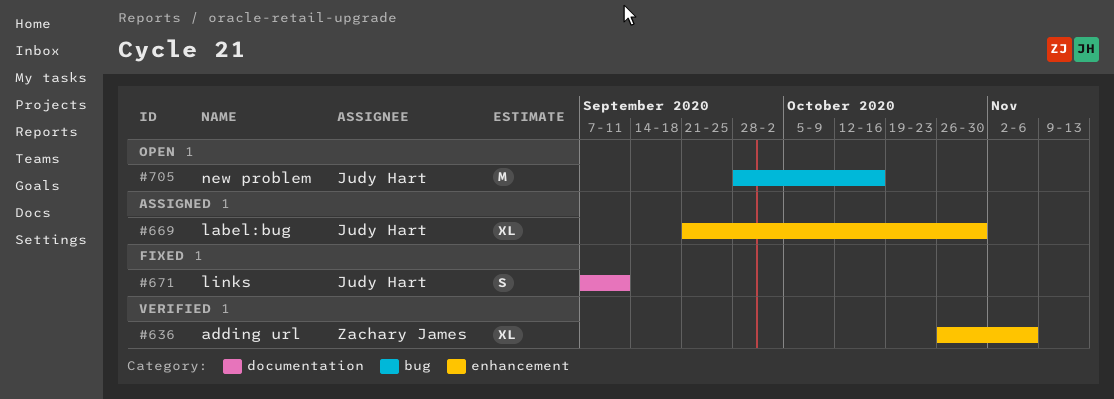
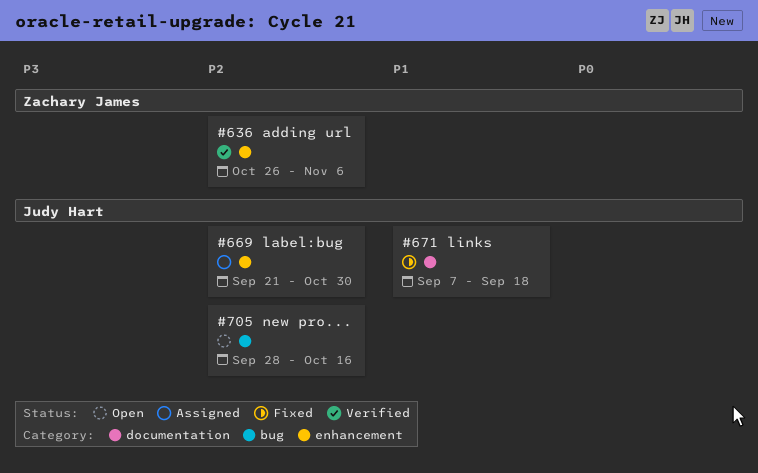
#671, due: Sep 11 -> Sep 18

